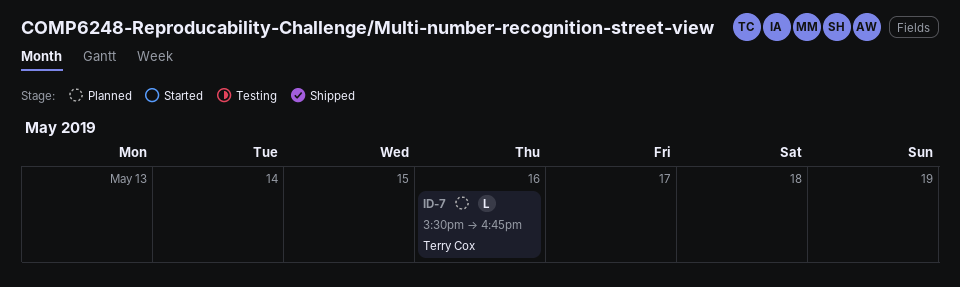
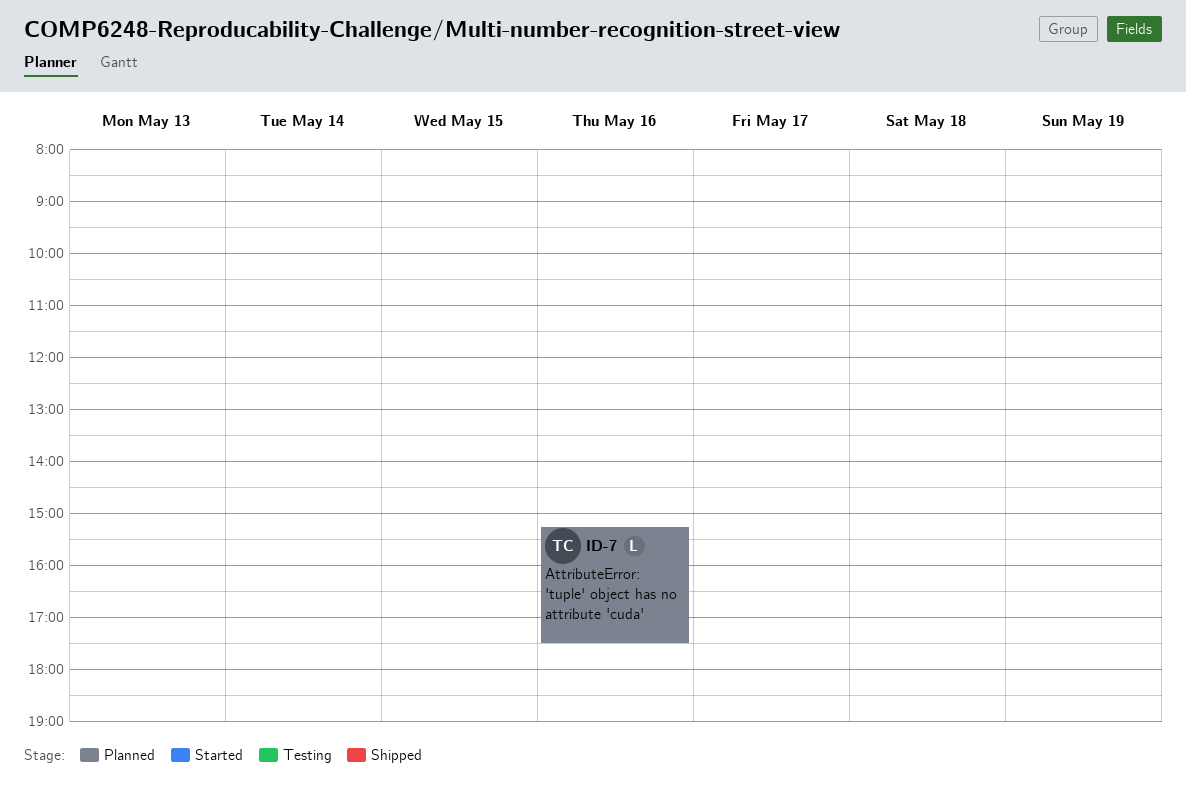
ID-7, begins: 15:30 -> 15:15
ID-7, ends: 16:45 -> 17:30

